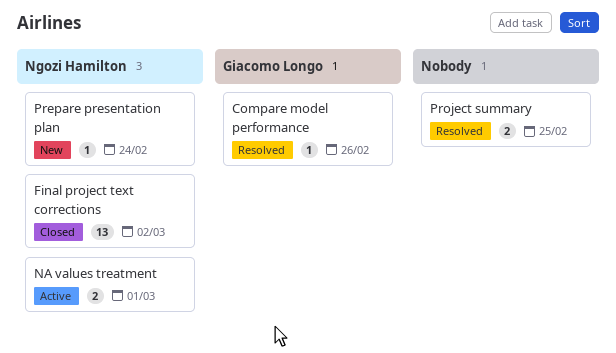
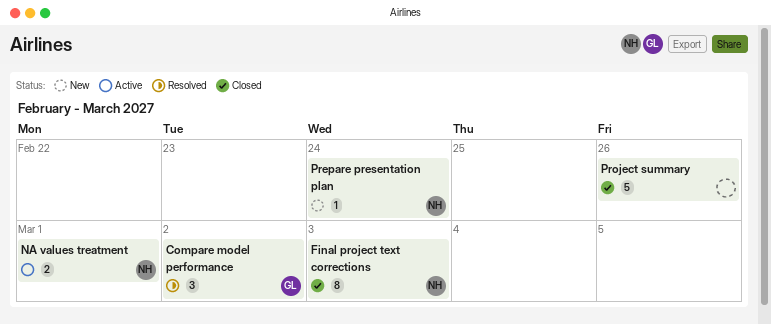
Compare model performance, estimate: 1 -> 3
Compare model performance, due: Feb 26 -> Mar 2
Final project text corrections, estimate: 13 -> 8
Final project text corrections, due: Mar 2 -> Mar 3
Project summary, status: Resolved -> Closed
Project summary, estimate: 2 -> 5
Project summary, due: Feb 25 -> Feb 26

